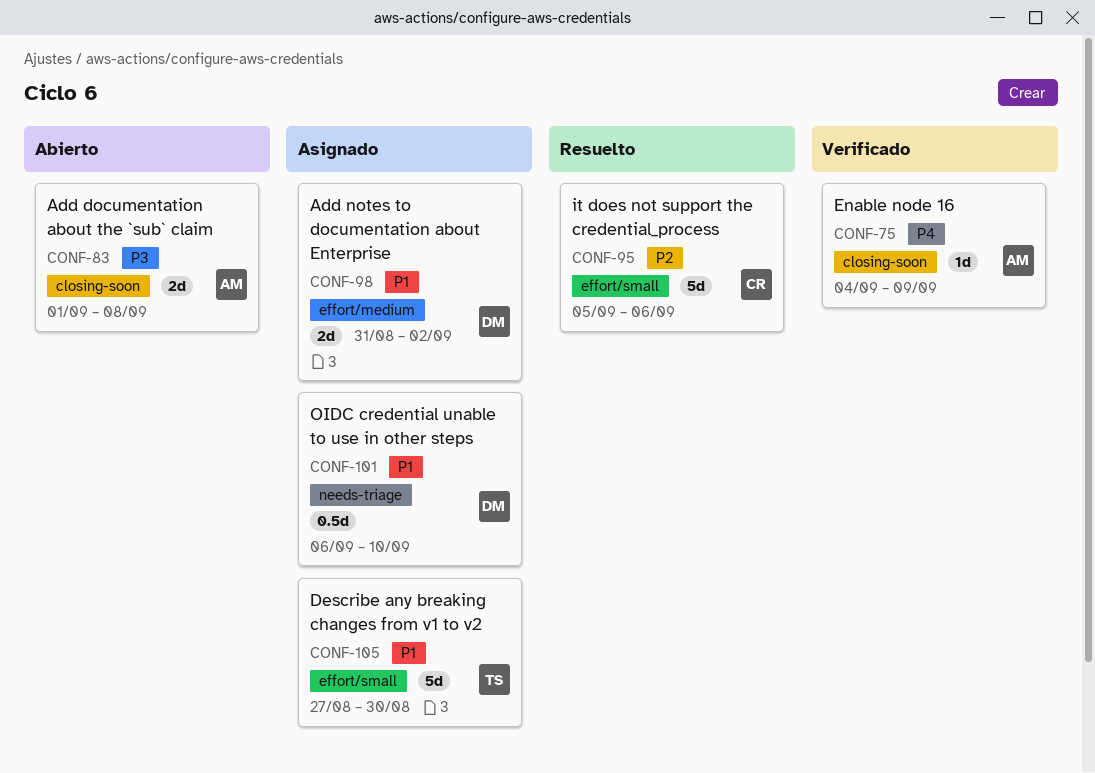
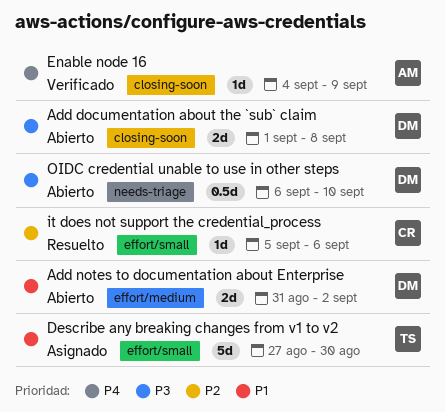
Add documentation about the `sub` claim, owner: AM -> DM
Add notes to documentation about Enterprise, status: Asignado -> Abierto
it does not support the credential_process, estimate: 5d -> 1d
OIDC credential unable to use in other steps, status: Asignado -> Abierto
OIDC credential unable to use in other steps, priority: P1 -> P3

